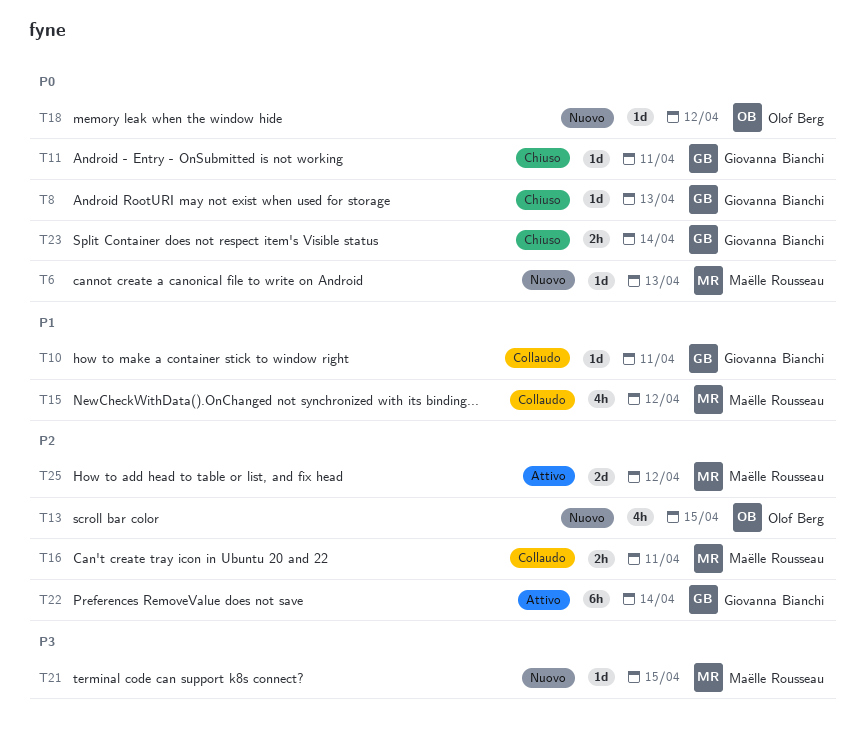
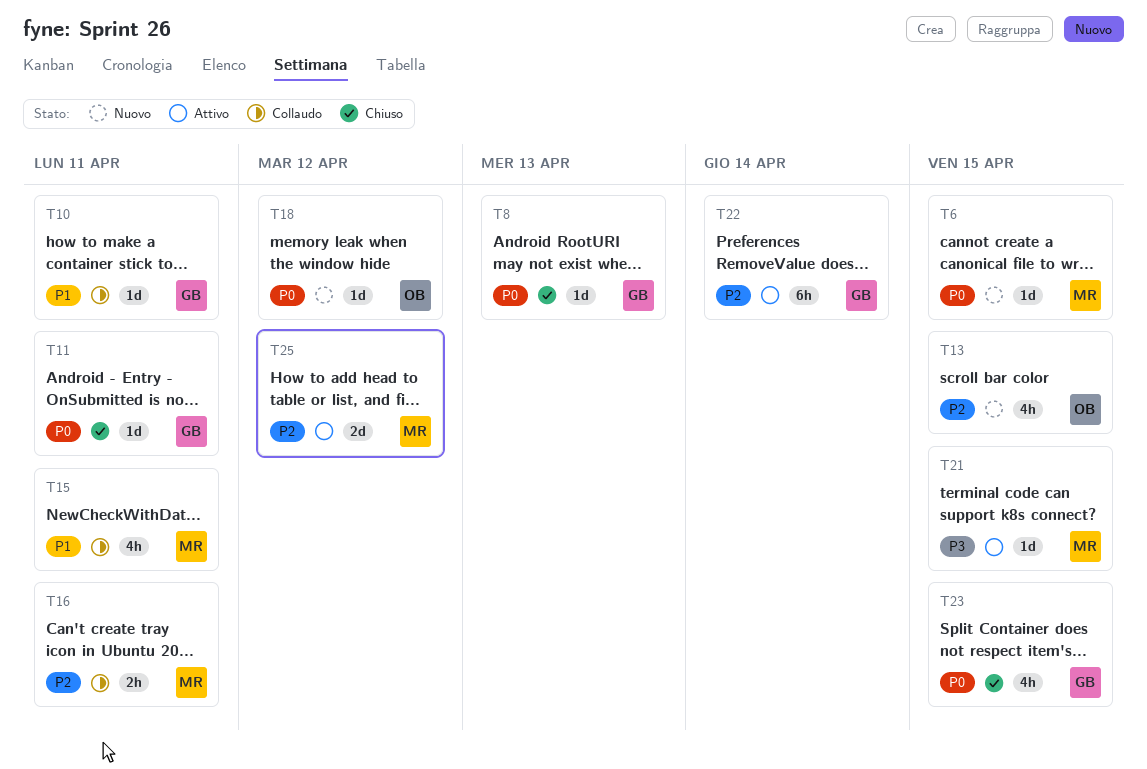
T6, due: Apr 13 -> Apr 15
T15, due: Apr 12 -> Apr 11
T21, status: Nuovo -> Attivo
T23, estimate: 2h -> 4h
T23, due: Apr 14 -> Apr 15

